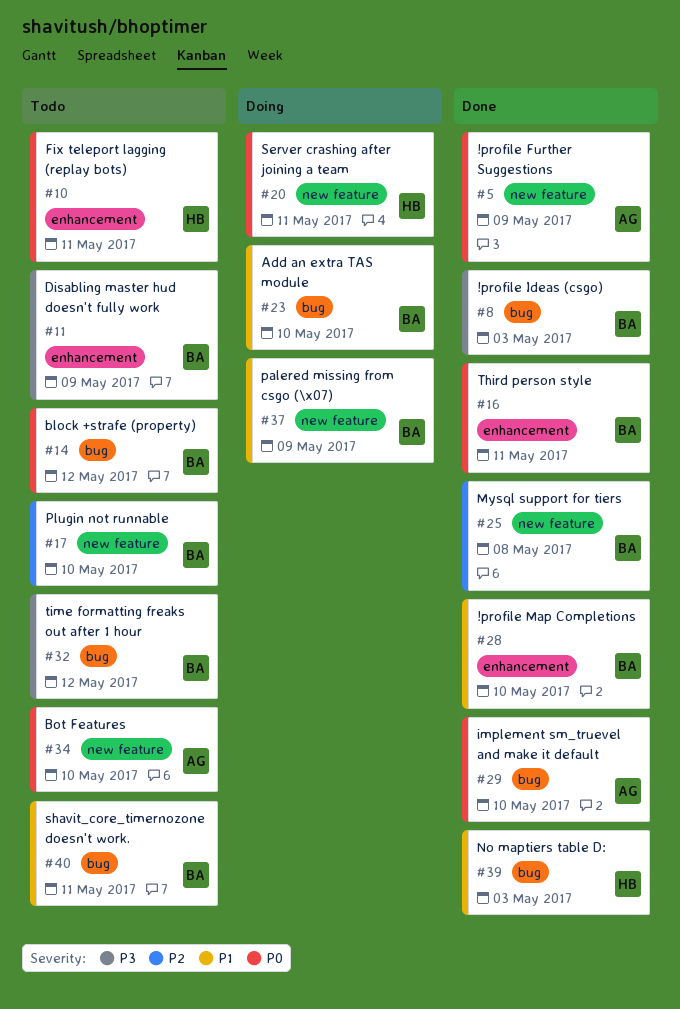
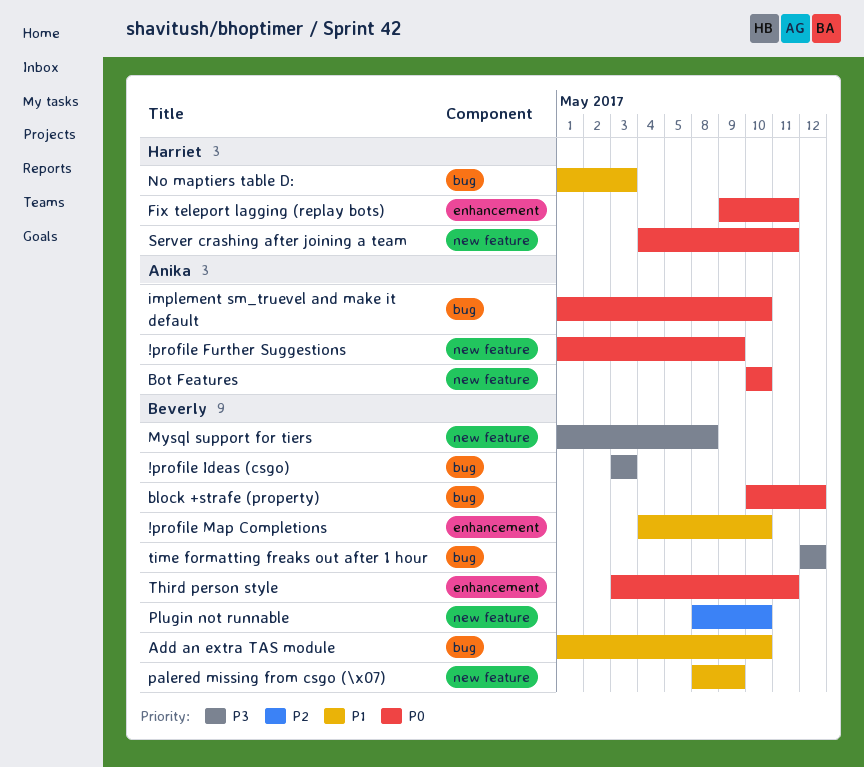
Disabling master hud doesn't fully work: present -> none
Mysql support for tiers, priority: P2 -> P3
shavit_core_timernozone doesn't work.: present -> none

